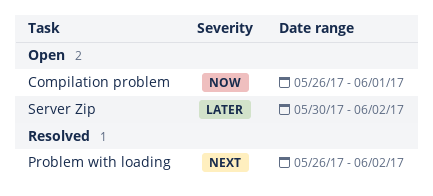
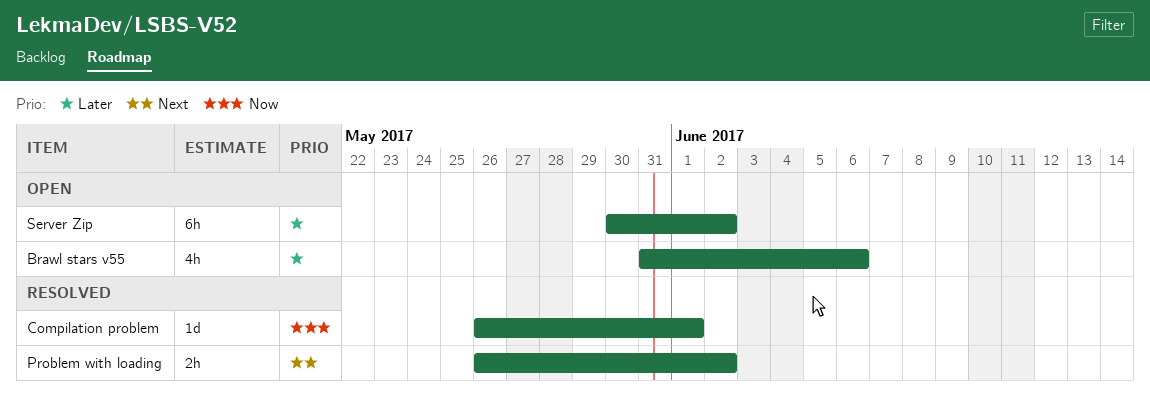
Brawl stars v55: none -> present
Compilation problem, status: Open -> Resolved

